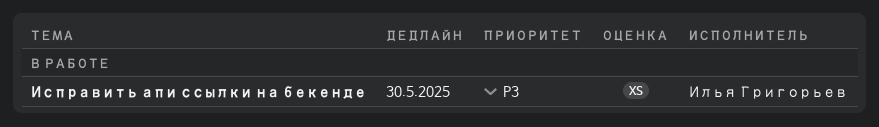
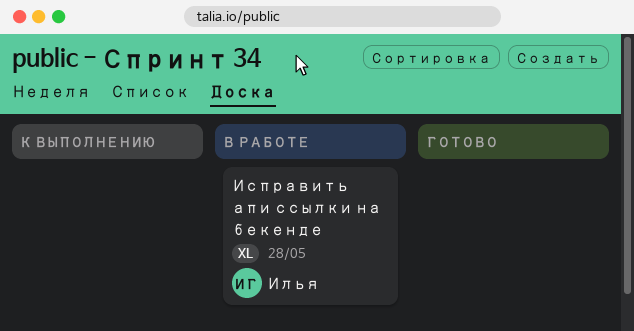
Исправить апи ссылки на бекенде, estimate: XS -> XL
Исправить апи ссылки на бекенде, due: May 30 -> May 28

